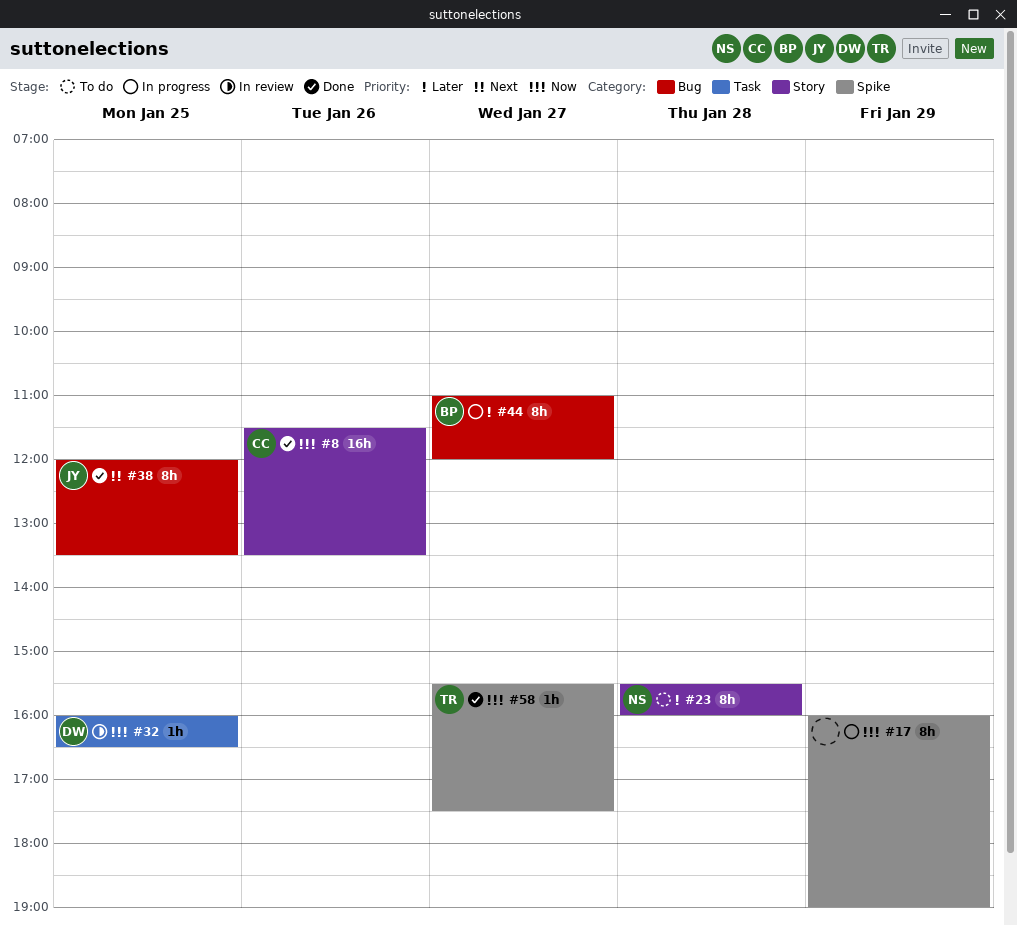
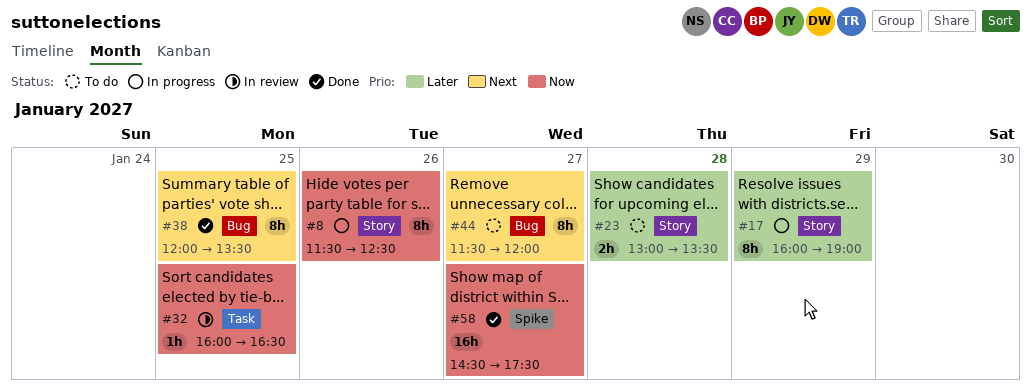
#8, status: Done -> In progress
#8, estimate: 16h -> 8h
#8, ends: 13:30 -> 12:30
#17, priority: Now -> Later
#17, label: Spike -> Story
#23, estimate: 8h -> 2h
#23, begins: 15:30 -> 13:00
#23, ends: 16:00 -> 13:30
#44, status: In progress -> To do
#44, priority: Later -> Next
#44, begins: 11:00 -> 11:30
#58, estimate: 1h -> 16h
#58, begins: 15:30 -> 14:30

